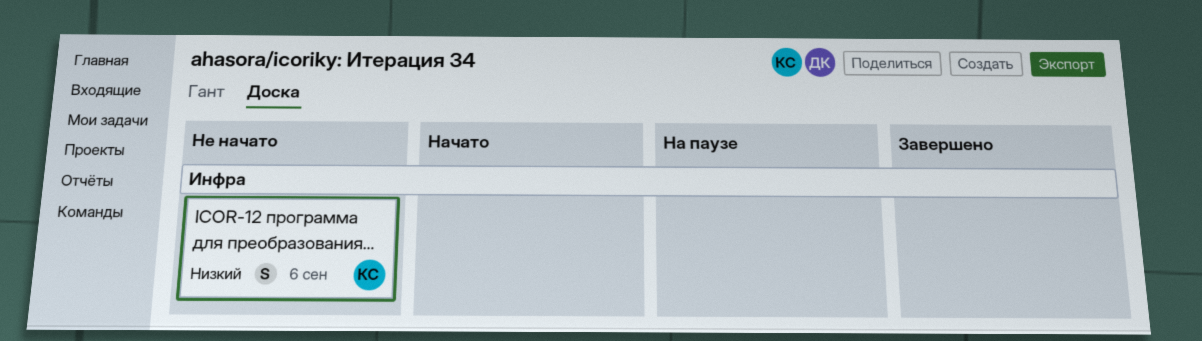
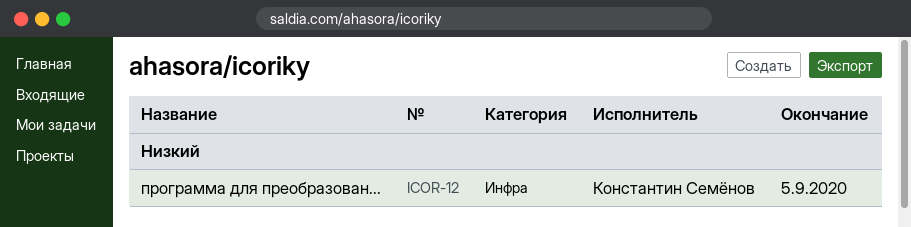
ICOR-12, due: Sep 6 -> Sep 5

